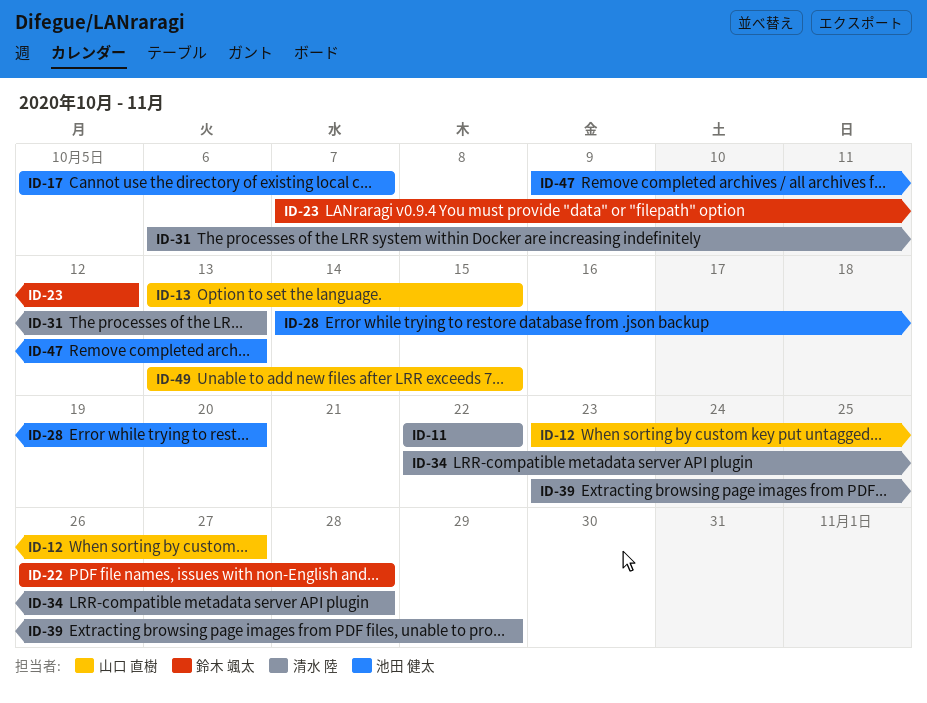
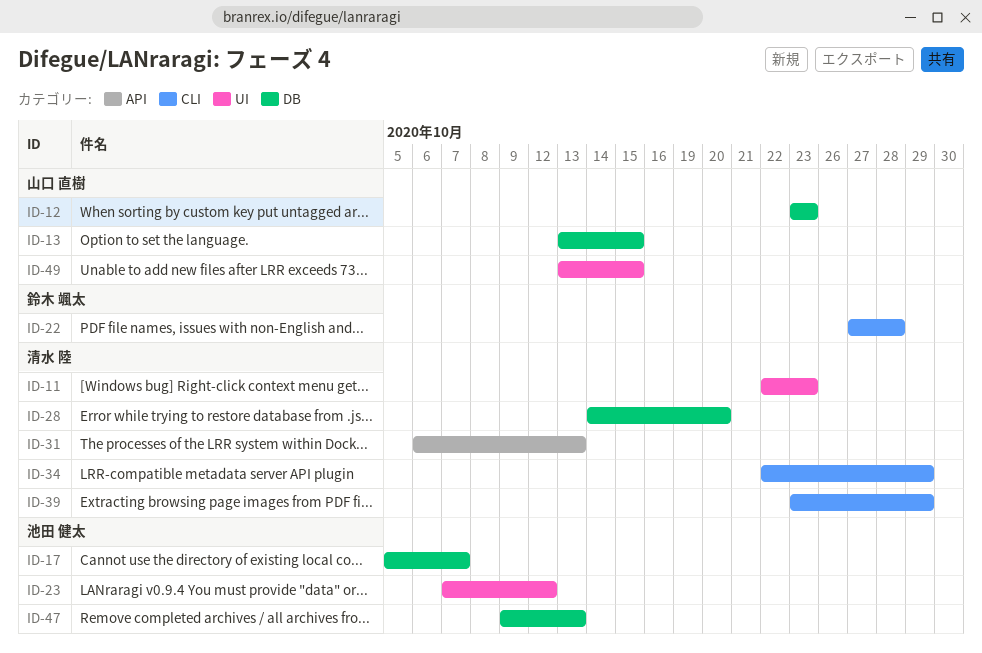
ID-11, due: Oct 22 -> Oct 23
ID-12, due: Oct 27 -> Oct 23
ID-22, start: Oct 26 -> Oct 27
ID-23, owner: 鈴木 颯太 -> 池田 健太
ID-28, owner: 池田 健太 -> 清水 陸
ID-34, due: Oct 28 -> Oct 29

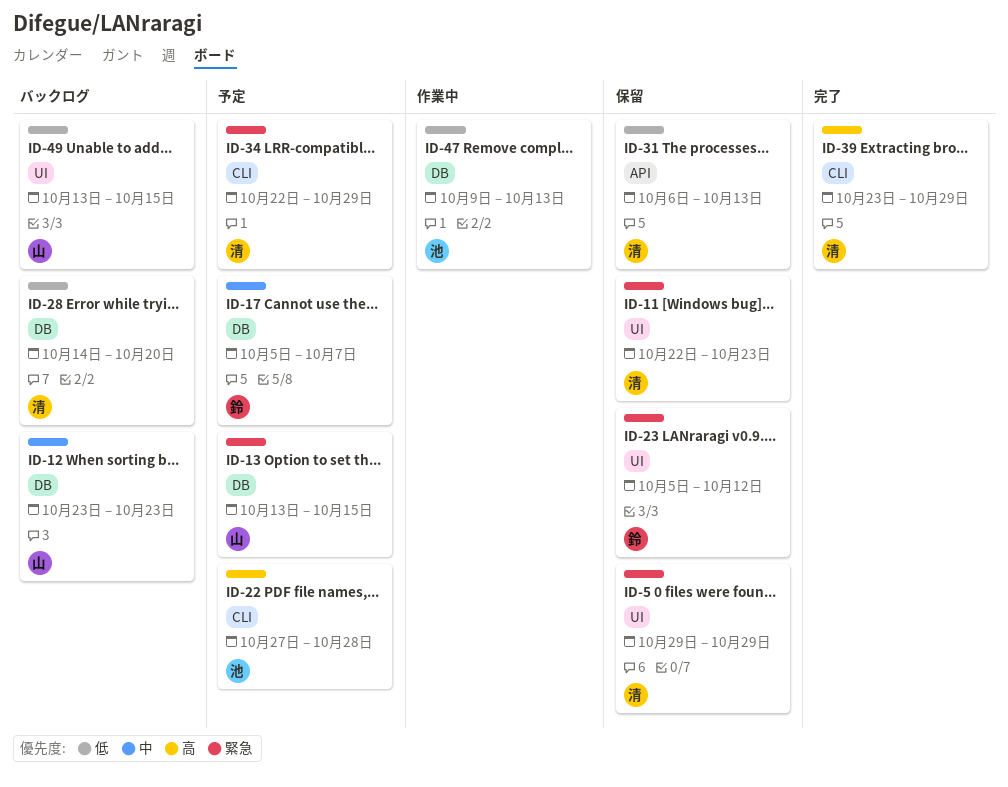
ID-5: none -> present
ID-17, owner: 池田 健太 -> 鈴木 颯太
ID-22, owner: 鈴木 颯太 -> 池田 健太
ID-23, owner: 池田 健太 -> 鈴木 颯太
ID-23, start: Oct 7 -> Oct 5

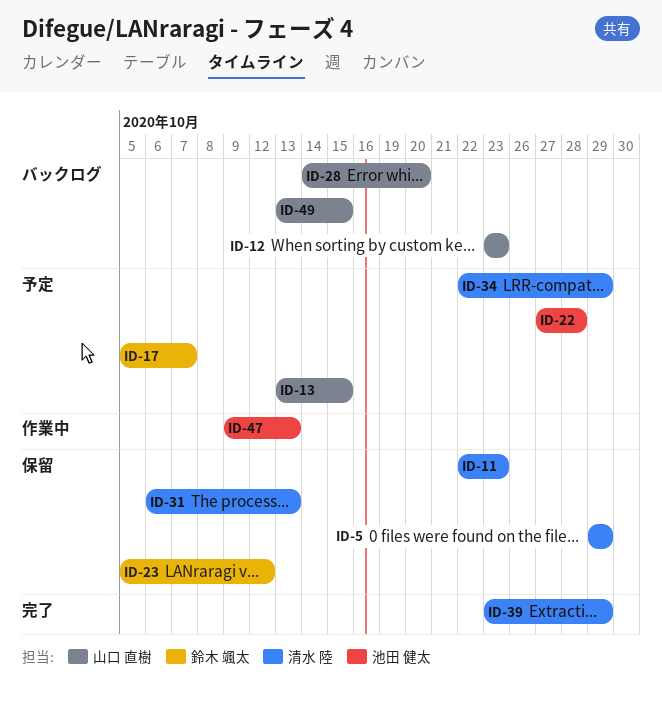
ID-28, owner: 清水 陸 -> 山口 直樹

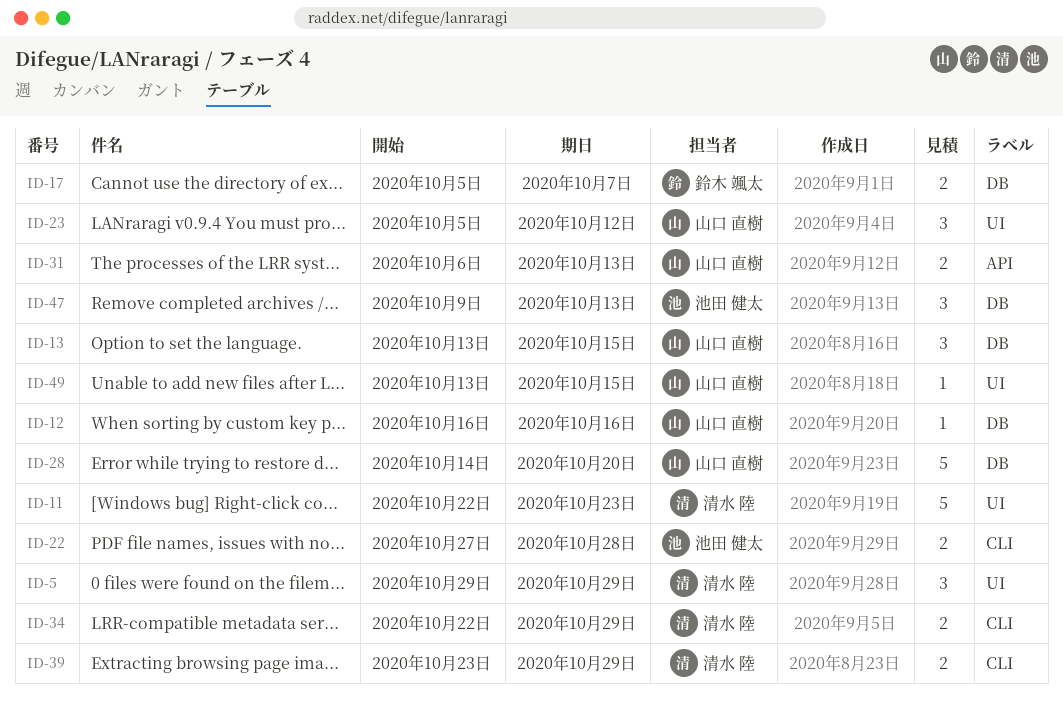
ID-12, start: Oct 23 -> Oct 16
ID-12, due: Oct 23 -> Oct 16
ID-23, owner: 鈴木 颯太 -> 山口 直樹
ID-31, owner: 清水 陸 -> 山口 直樹

